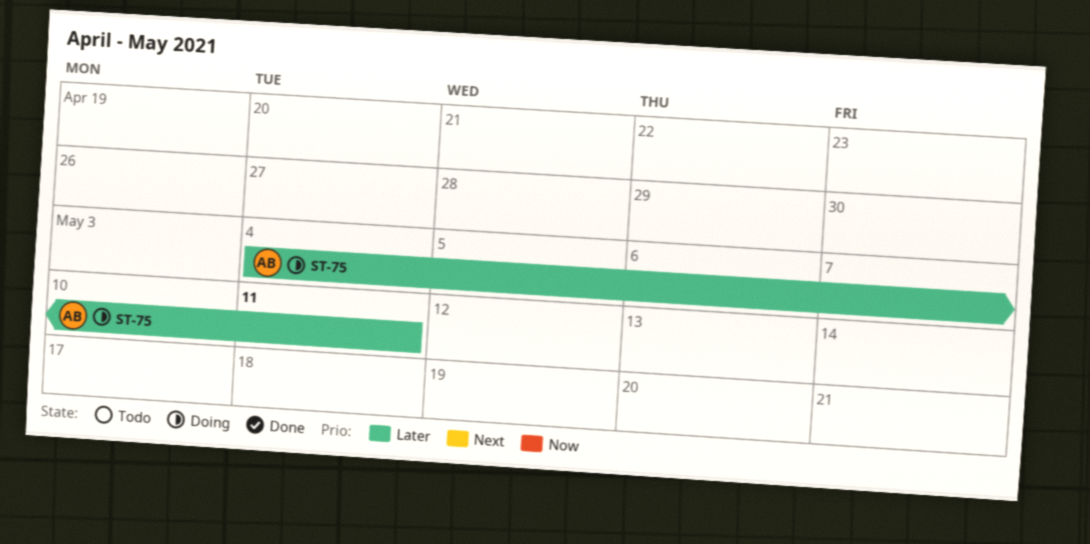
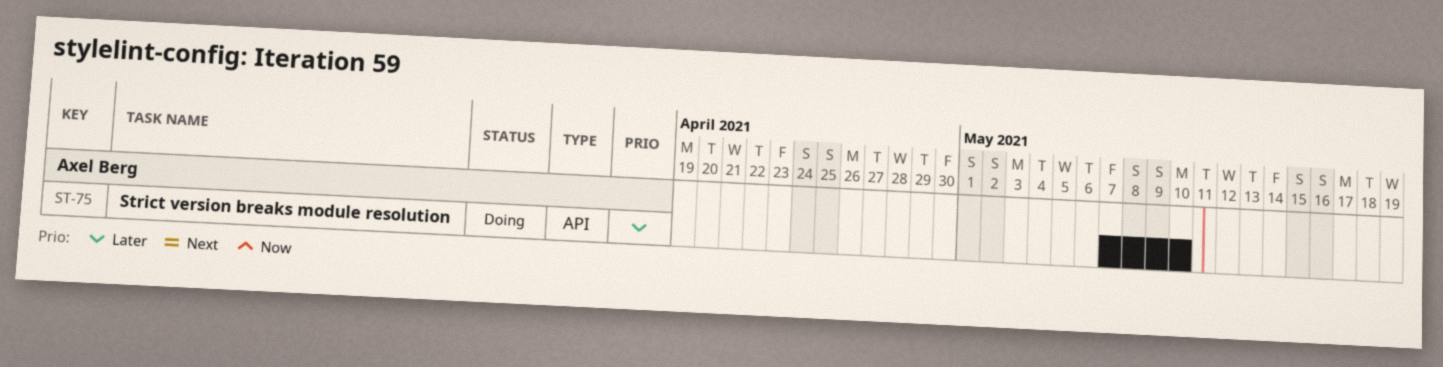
ST-75, start: May 4 -> May 7
ST-75, due: May 11 -> May 10

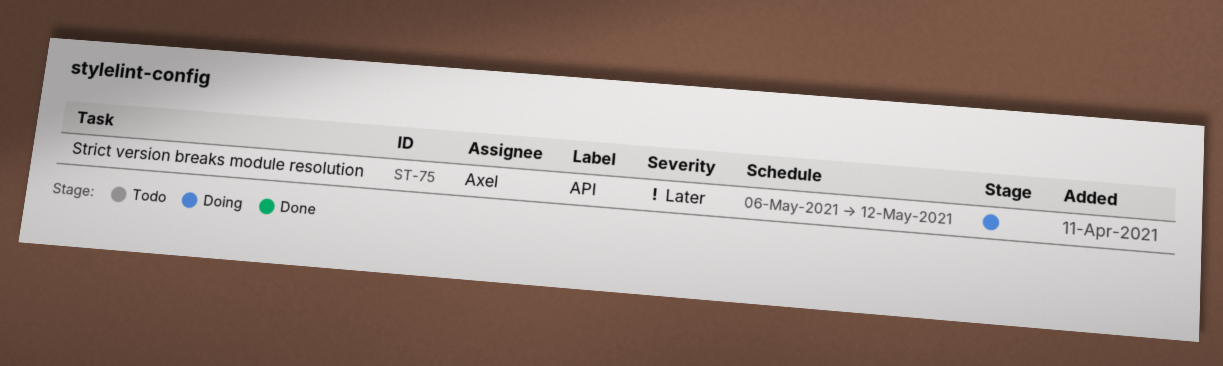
ST-75, start: May 7 -> May 6
ST-75, due: May 10 -> May 12

